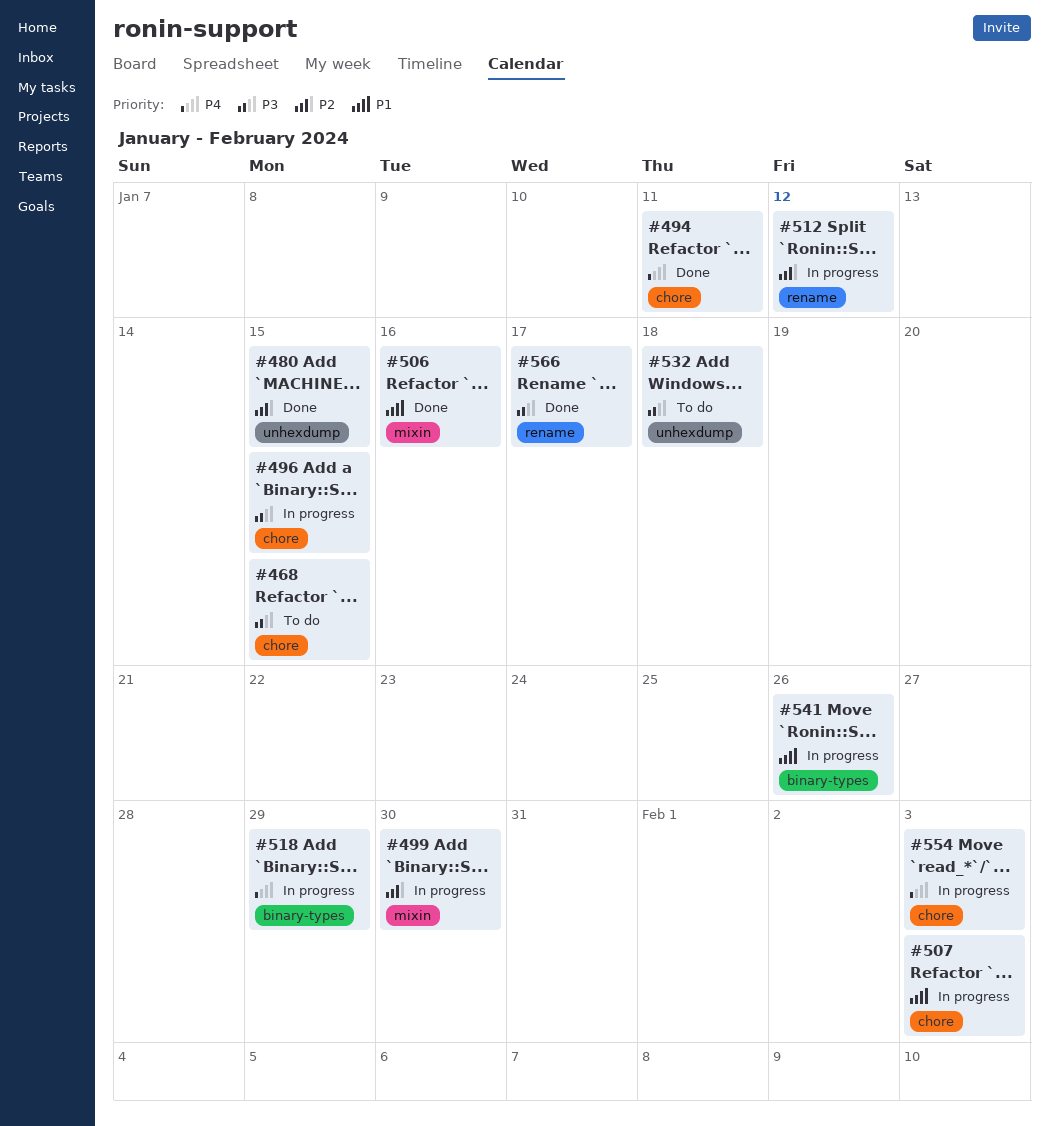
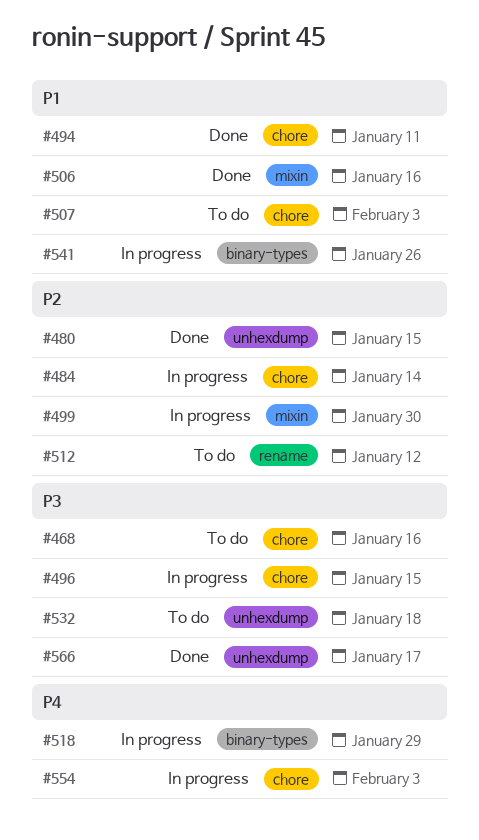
#468, due: Jan 15 -> Jan 16
#484: none -> present
#494, priority: P4 -> P1
#507, status: In progress -> To do
#512, status: In progress -> To do
#566, label: rename -> unhexdump

